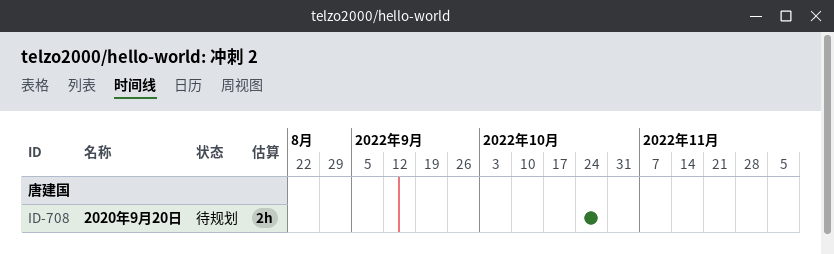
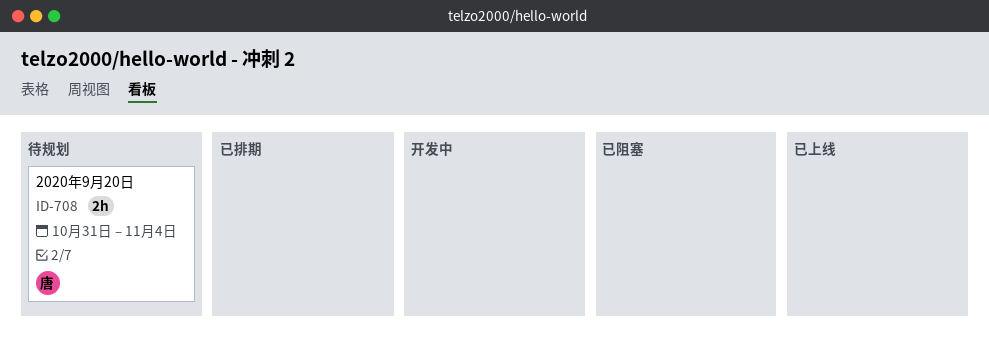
ID-708, start: Oct 24 -> Oct 31
ID-708, due: Oct 28 -> Nov 4

